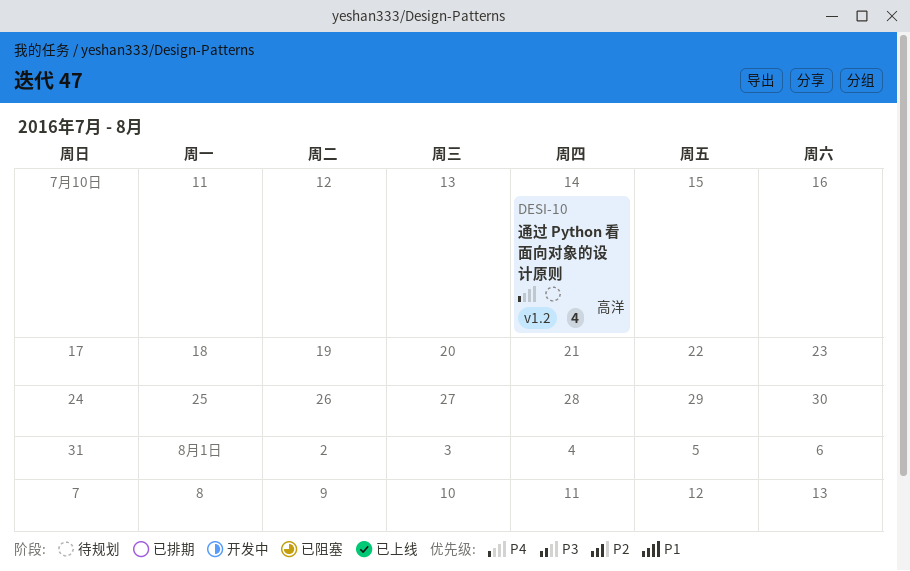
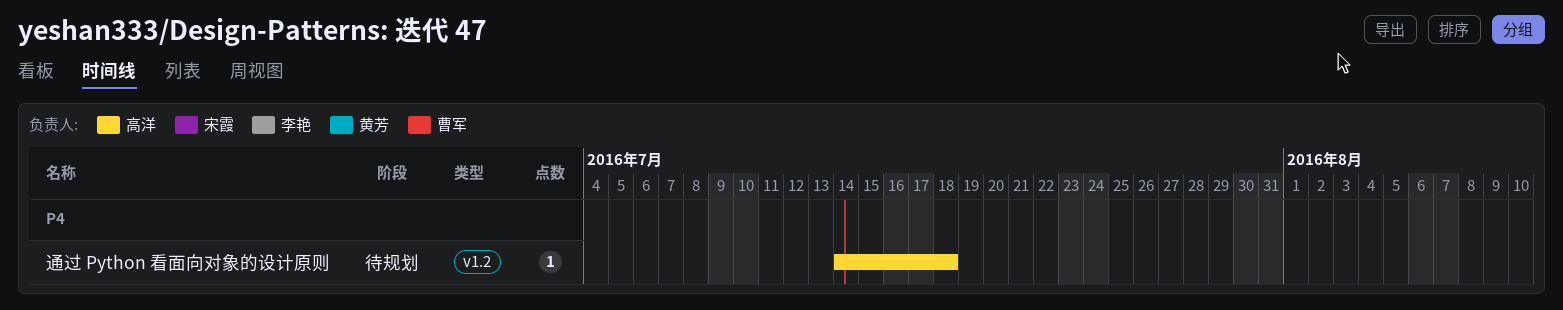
通过 Python 看面向对象的设计原则, estimate: 4 -> 1
通过 Python 看面向对象的设计原则, due: Jul 14 -> Jul 18

